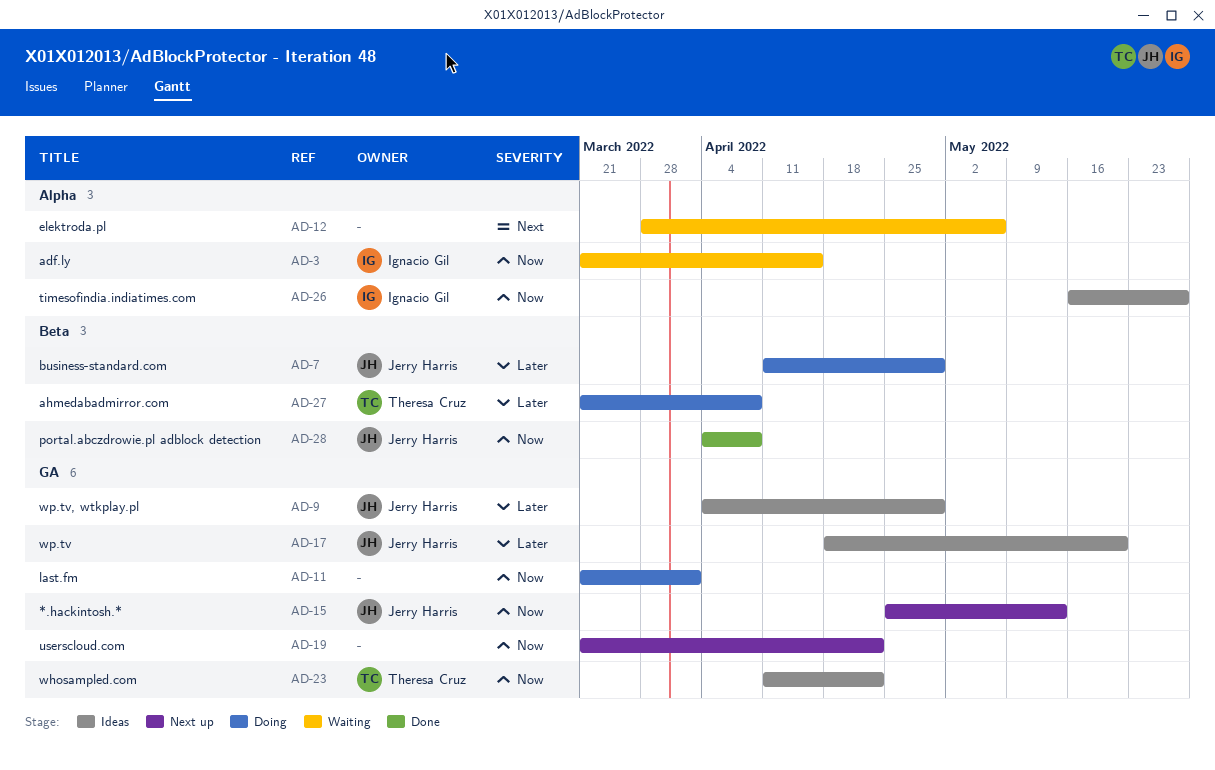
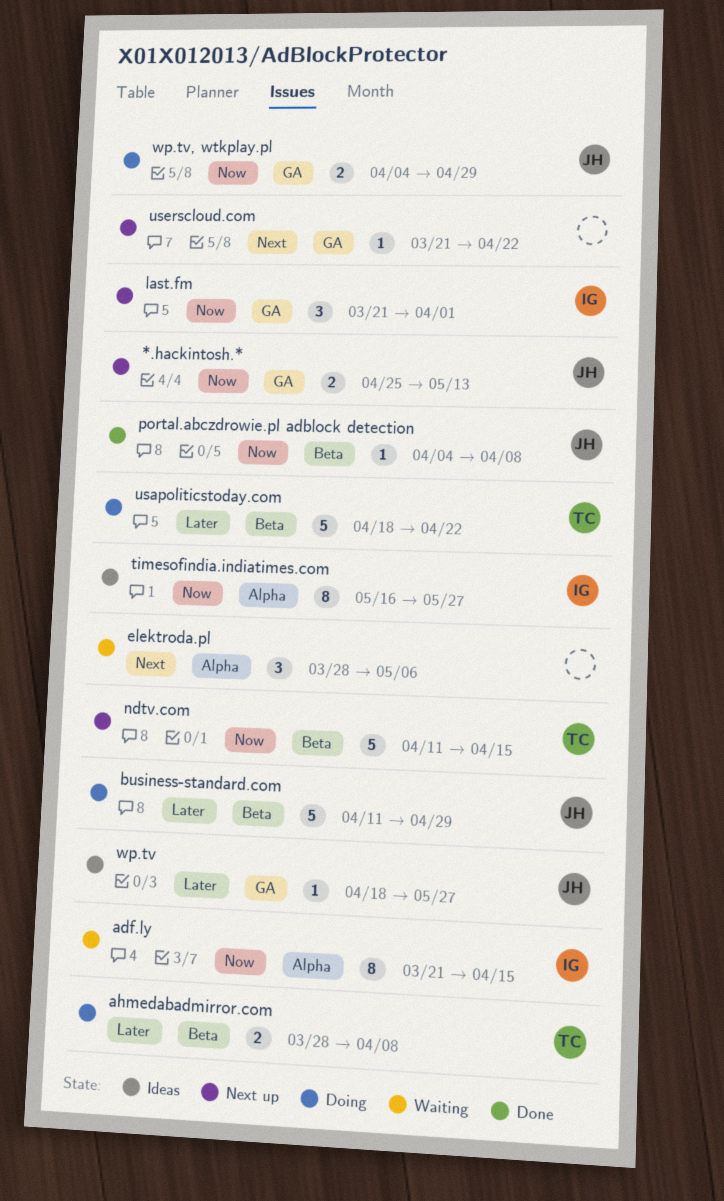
ahmedabadmirror.com, start: Mar 21 -> Mar 28
last.fm, status: Doing -> Next up
last.fm, owner: none -> Ignacio Gil
ndtv.com: none -> present
usapoliticstoday.com: none -> present
userscloud.com, priority: Now -> Next
whosampled.com: present -> none
wp.tv, due: May 20 -> May 27
wp.tv, wtkplay.pl, status: Ideas -> Doing
wp.tv, wtkplay.pl, priority: Later -> Now

